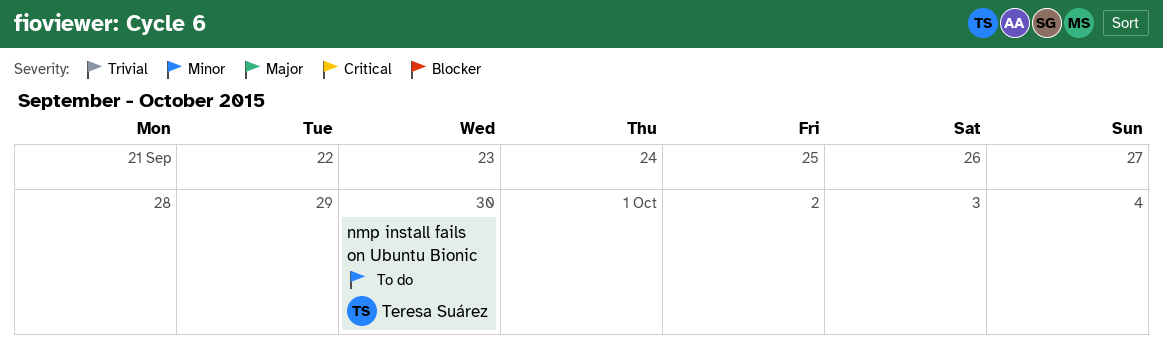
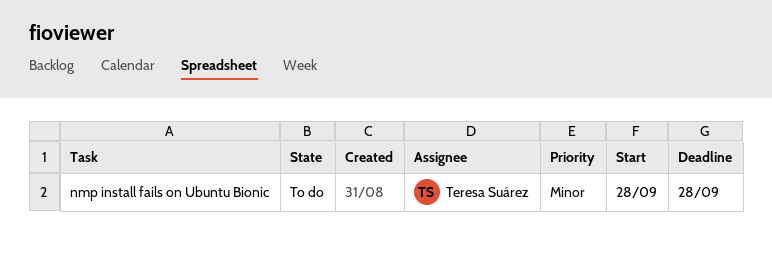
nmp install fails on Ubuntu Bionic, due: Sep 30 -> Sep 28

